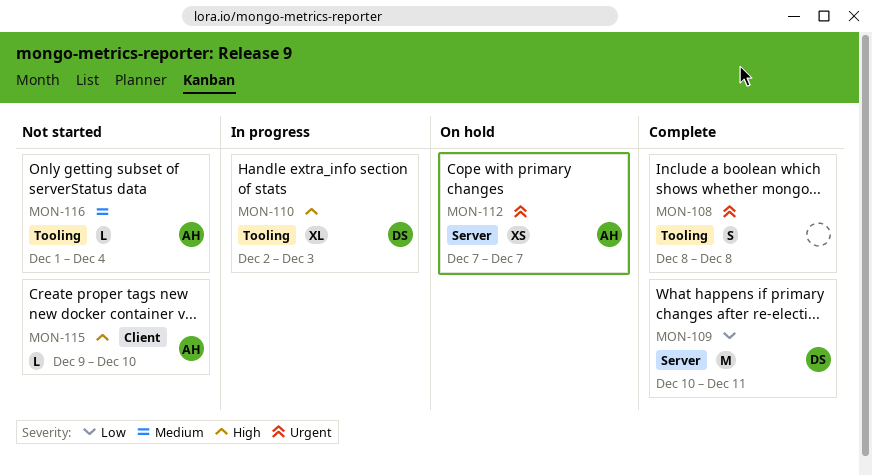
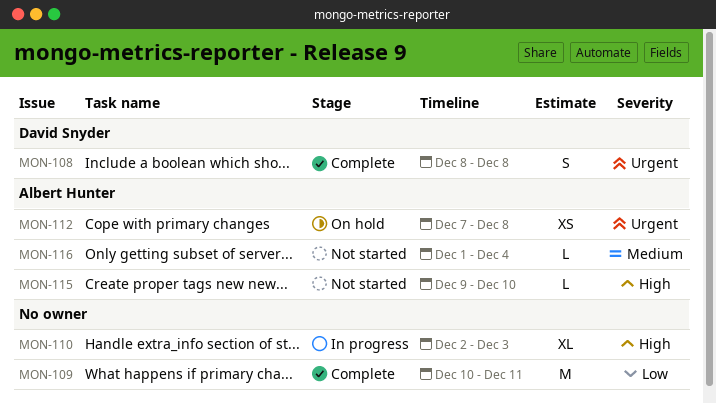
MON-108, owner: none -> David Snyder
MON-109, owner: David Snyder -> none
MON-110, owner: David Snyder -> none
MON-112, due: Dec 7 -> Dec 8

